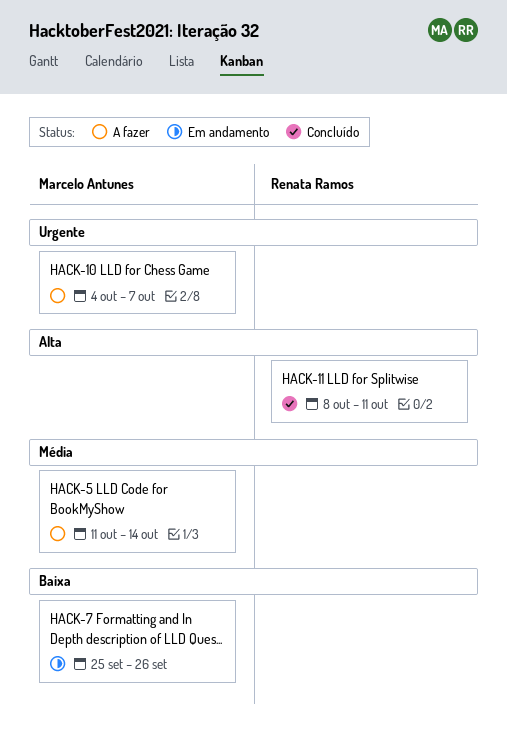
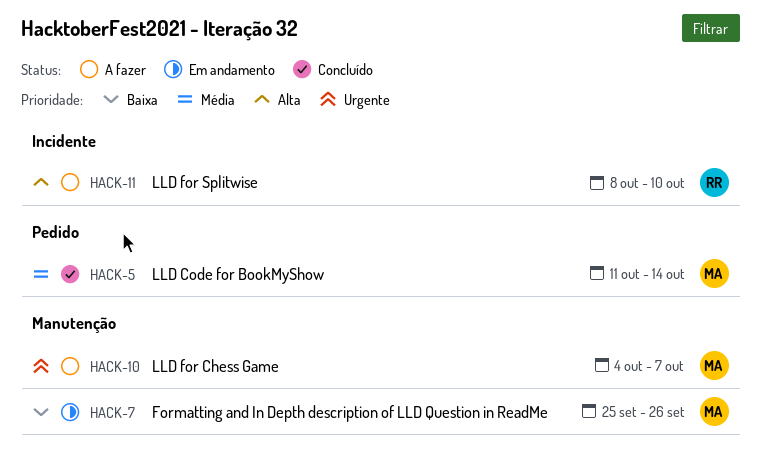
HACK-5, status: A fazer -> Concluído
HACK-11, status: Concluído -> A fazer
HACK-11, due: Oct 11 -> Oct 10

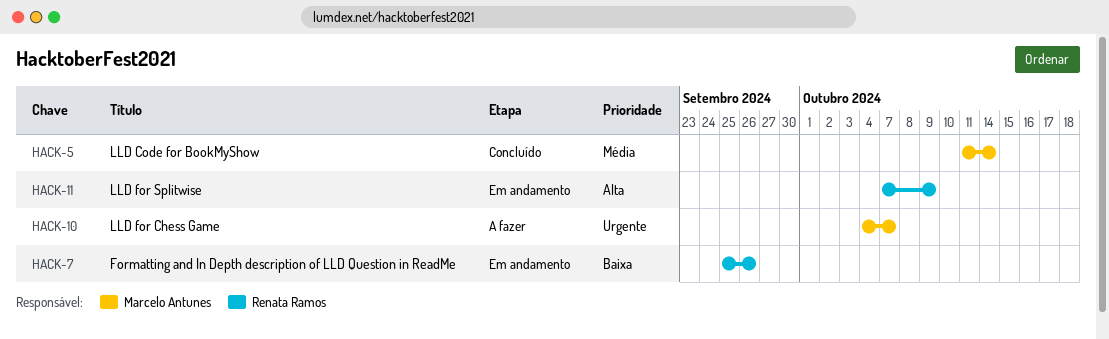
HACK-7, owner: Marcelo Antunes -> Renata Ramos
HACK-11, status: A fazer -> Em andamento
HACK-11, start: Oct 8 -> Oct 7
HACK-11, due: Oct 10 -> Oct 9

